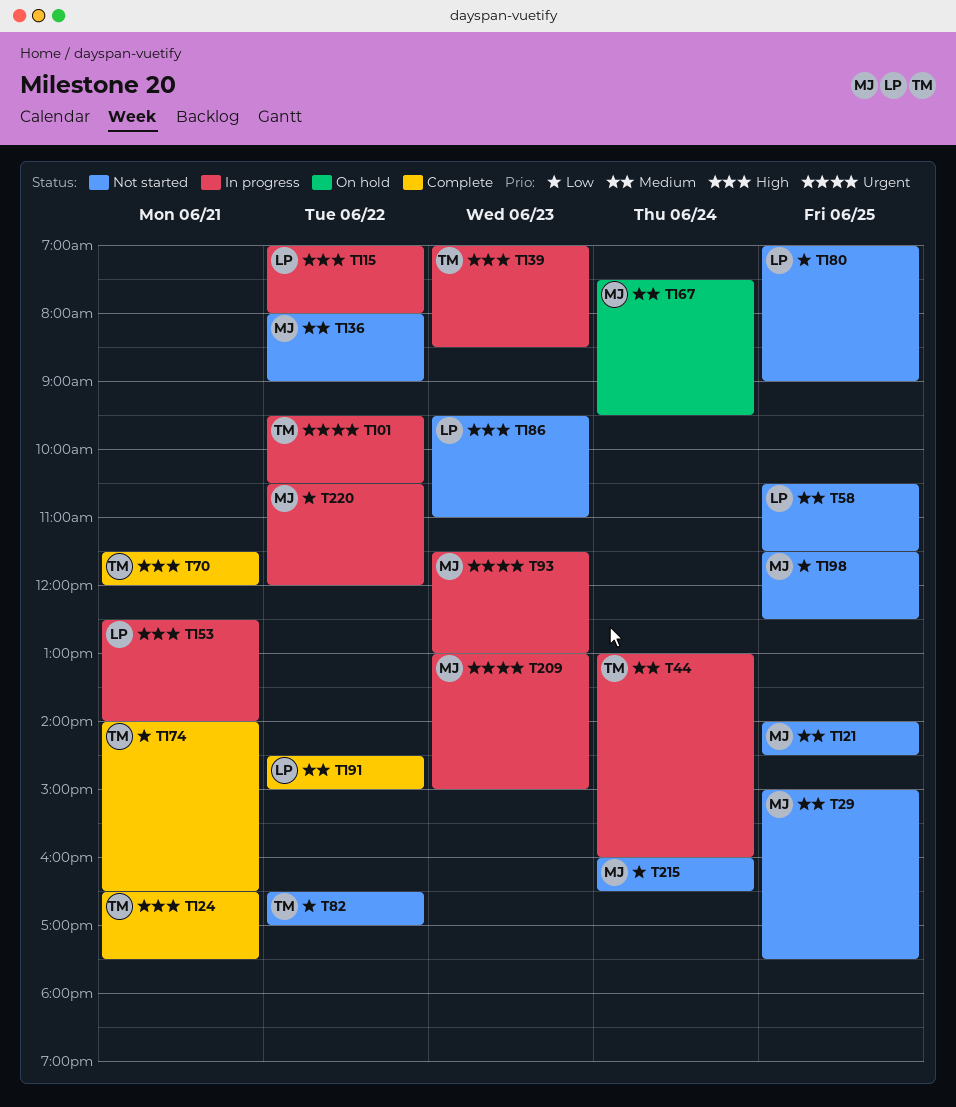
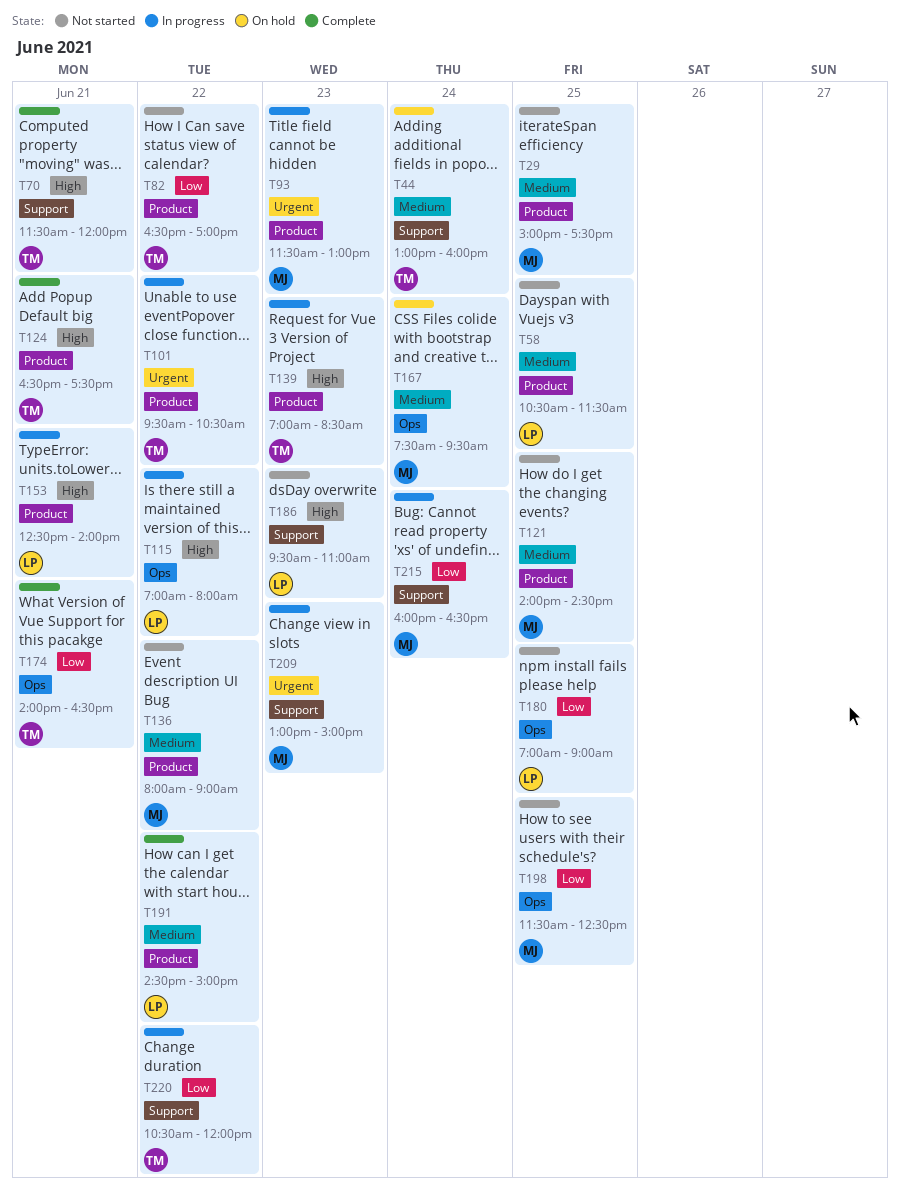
T44, status: In progress -> On hold
T215, status: Not started -> In progress
T220, owner: MJ -> TM

